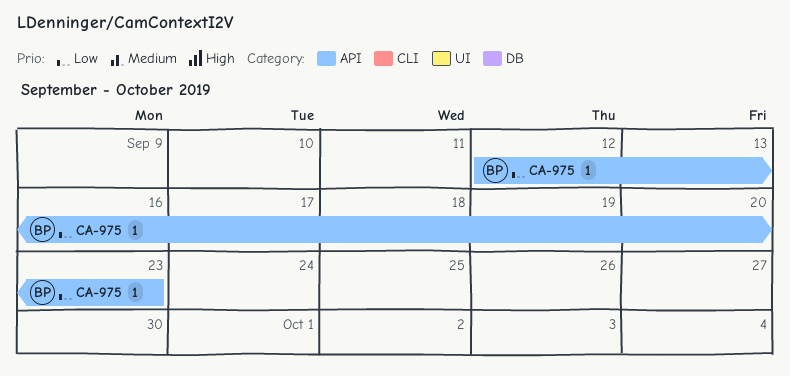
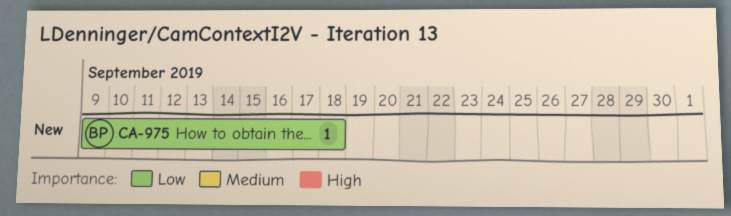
CA-975, start: Sep 12 -> Sep 9
CA-975, due: Sep 23 -> Sep 18

